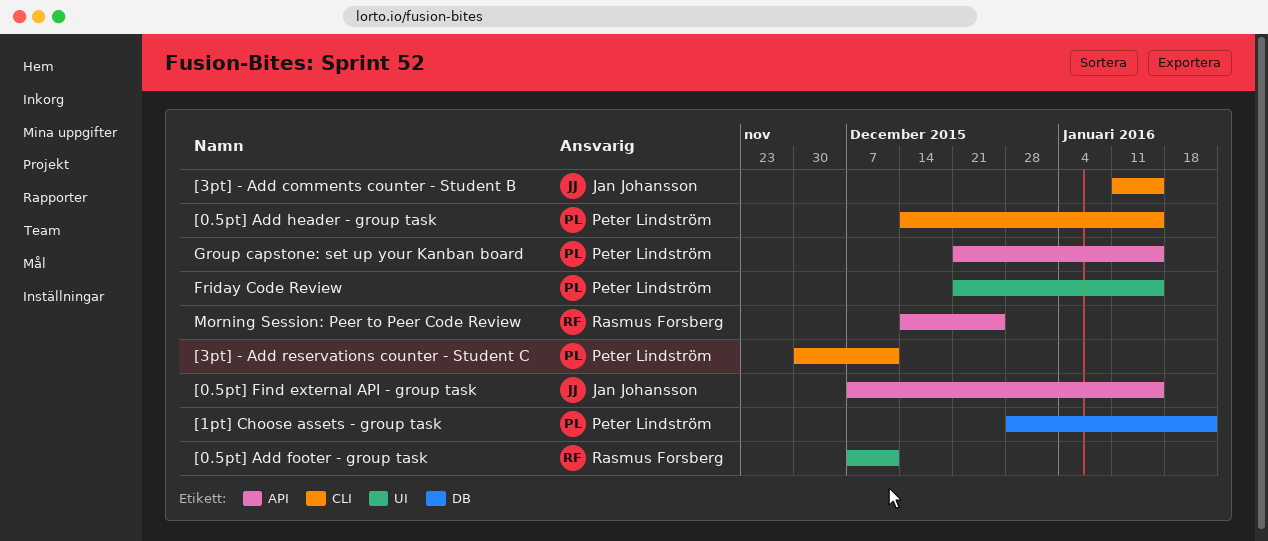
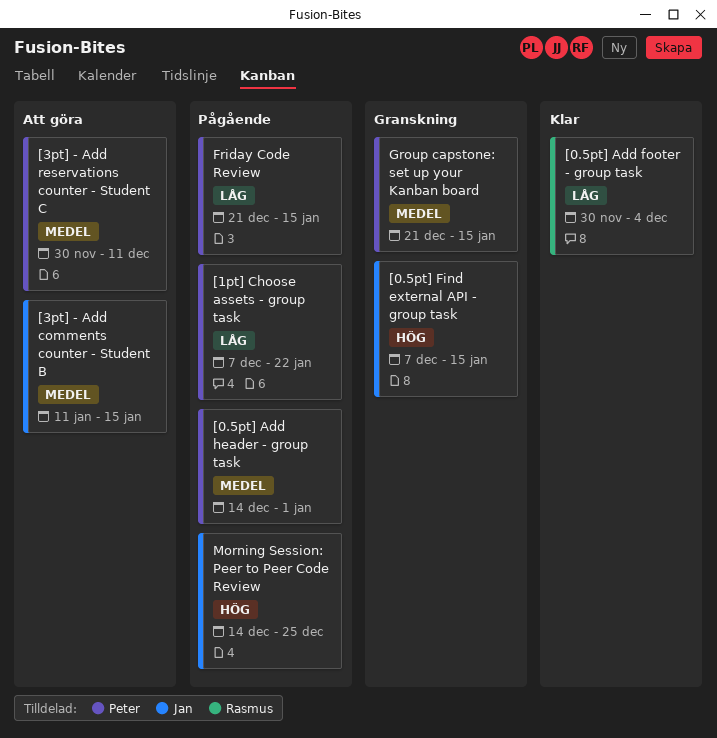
[0.5pt] Add footer - group task, start: Dec 7 -> Nov 30
[0.5pt] Add footer - group task, due: Dec 11 -> Dec 4
[0.5pt] Add header - group task, due: Jan 15 -> Jan 1
[1pt] Choose assets - group task, start: Dec 28 -> Dec 7
Morning Session: Peer to Peer Code Review, owner: Rasmus Forsberg -> Jan Johansson

